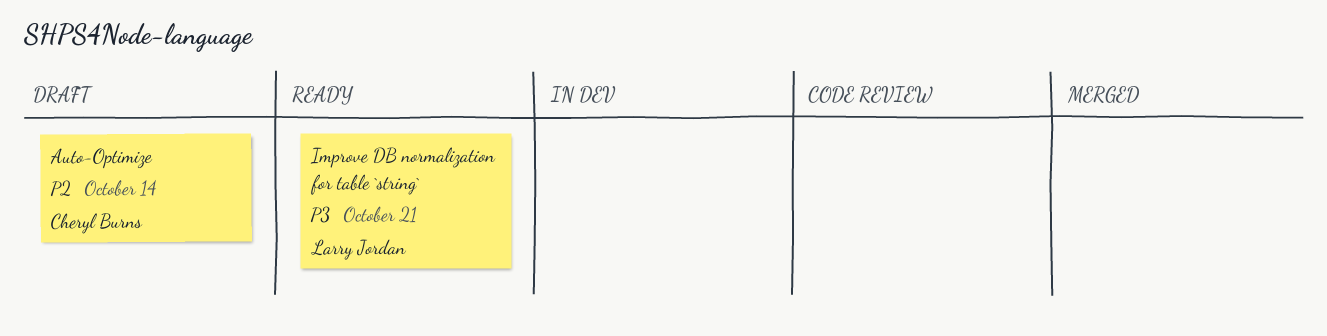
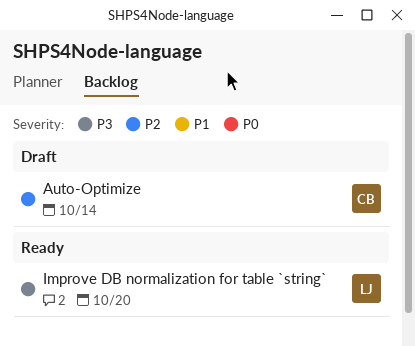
Improve DB normalization for table `string`, due: Oct 21 -> Oct 20

